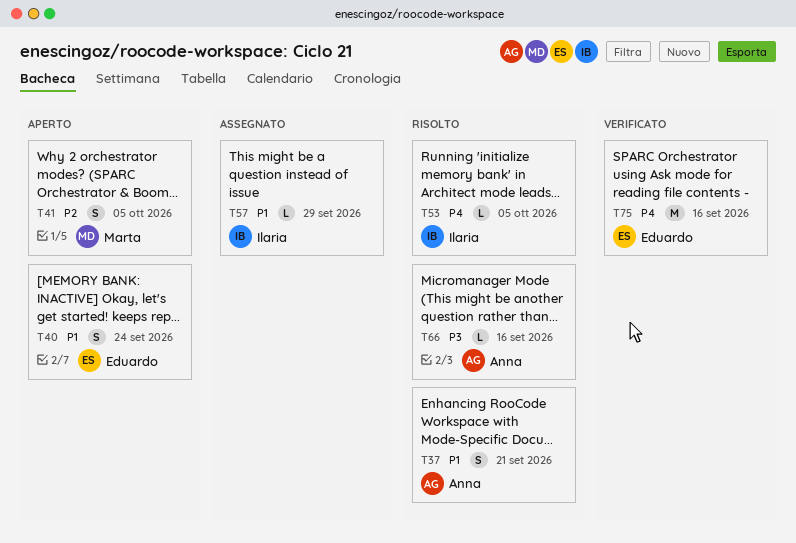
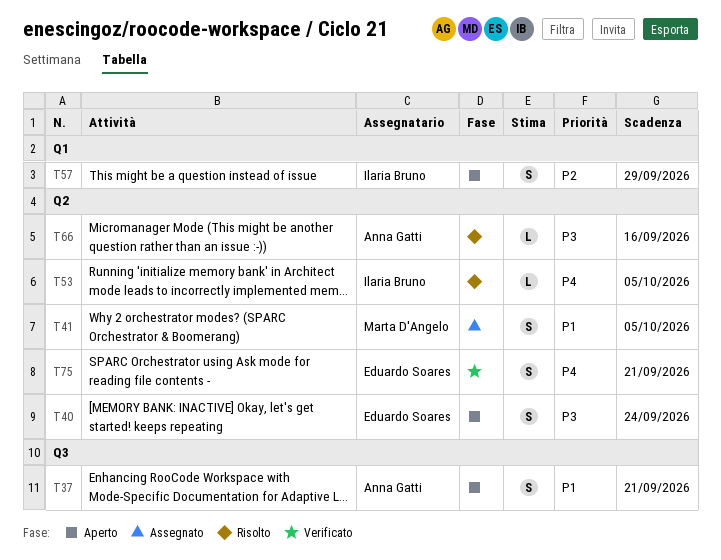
T37, status: Risolto -> Aperto
T40, priority: P1 -> P3
T41, status: Aperto -> Assegnato
T41, priority: P2 -> P1
T57, status: Assegnato -> Aperto
T57, priority: P1 -> P2
T57, estimate: L -> S
T75, estimate: M -> S
T75, due: Sep 16 -> Sep 21

